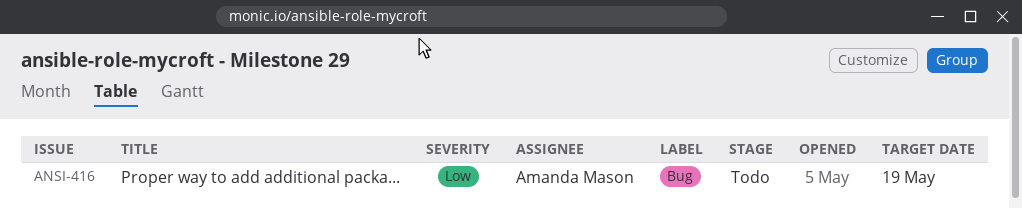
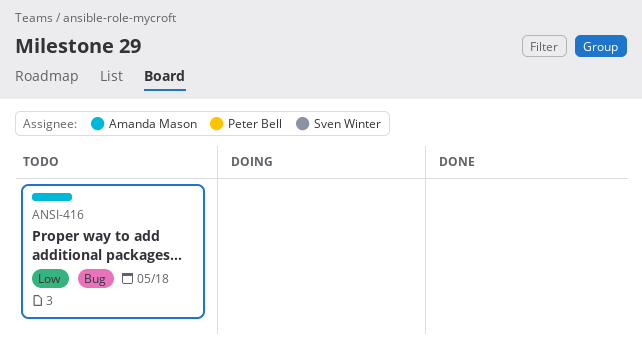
ANSI-416, due: May 19 -> May 18

